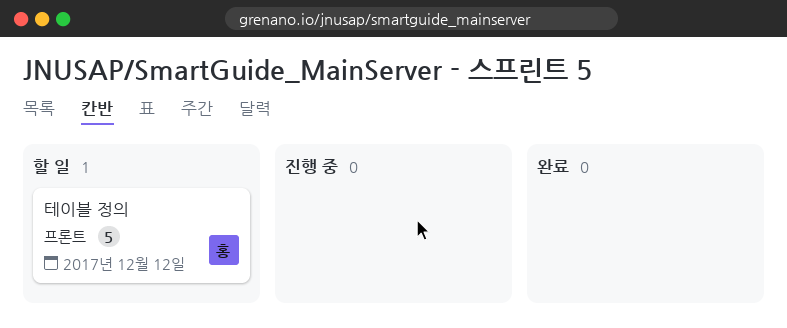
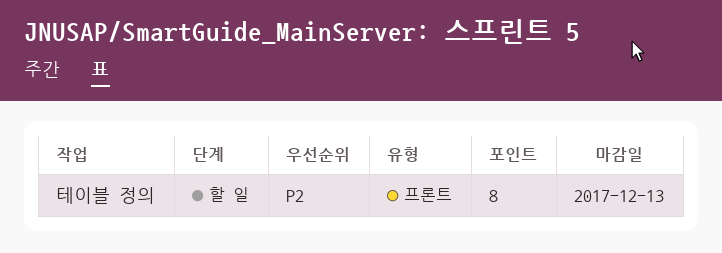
테이블 정의, estimate: 5 -> 8
테이블 정의, due: Dec 12 -> Dec 13

